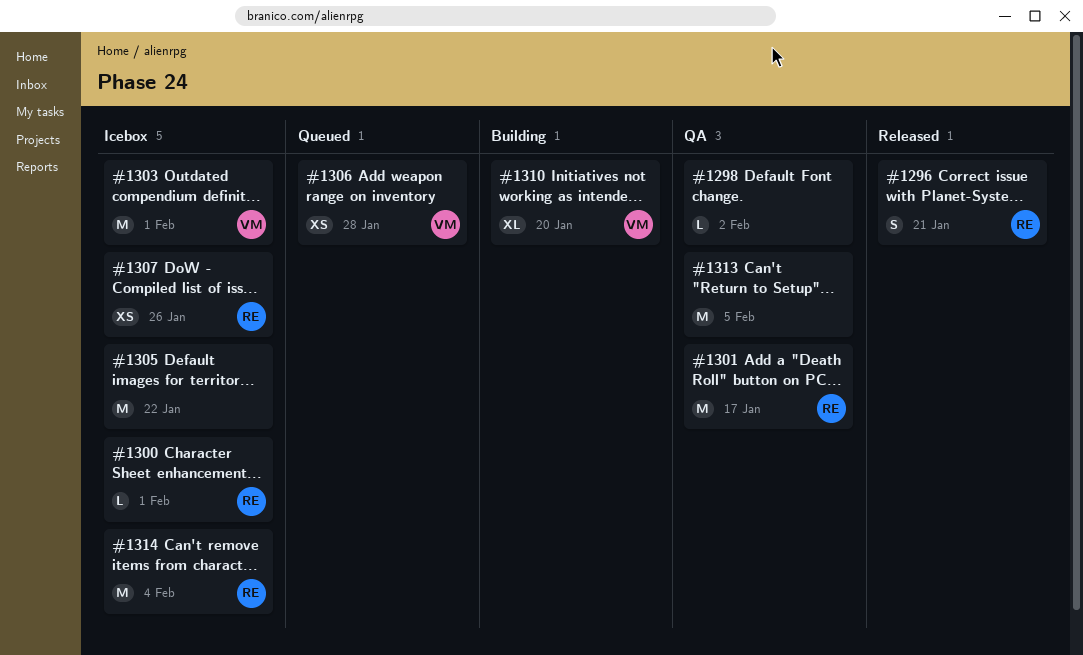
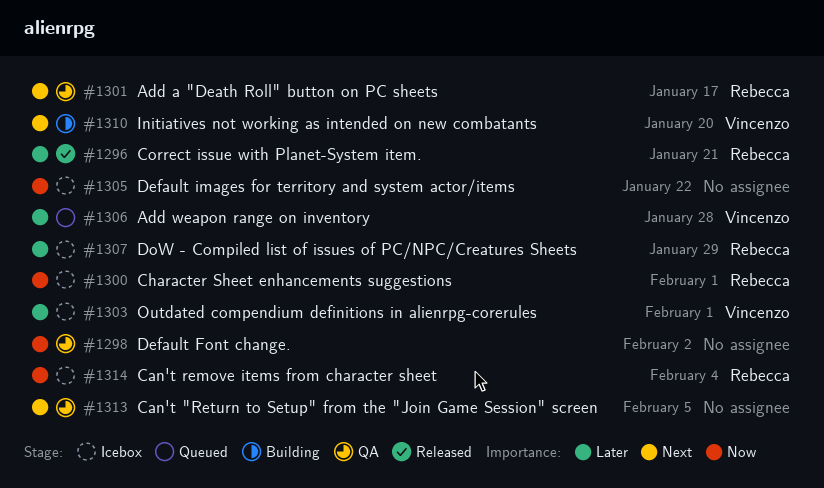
#1307, due: Jan 26 -> Jan 29

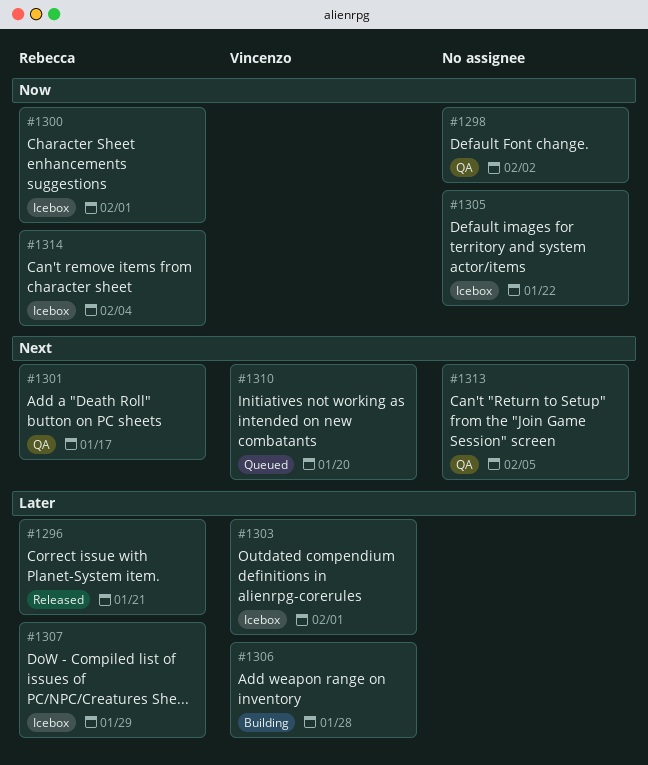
#1306, status: Queued -> Building
#1310, status: Building -> Queued

